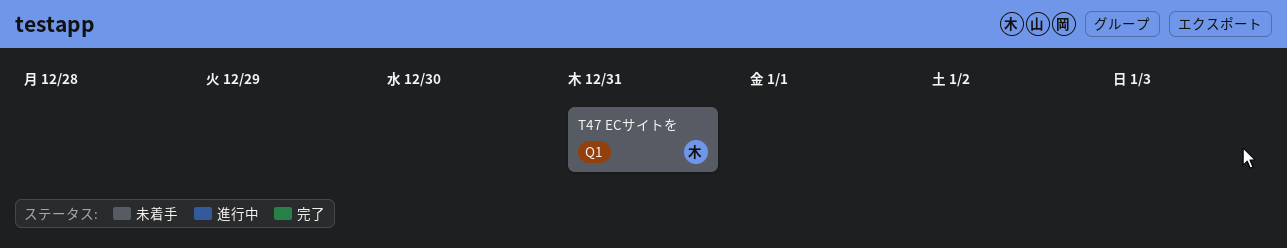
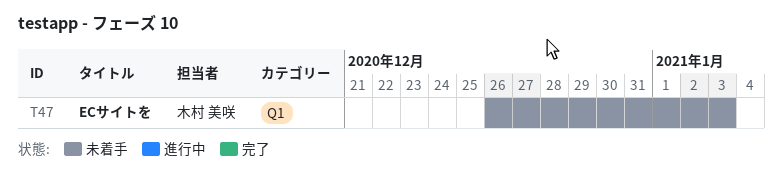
T47, due: Dec 31 -> Jan 3

